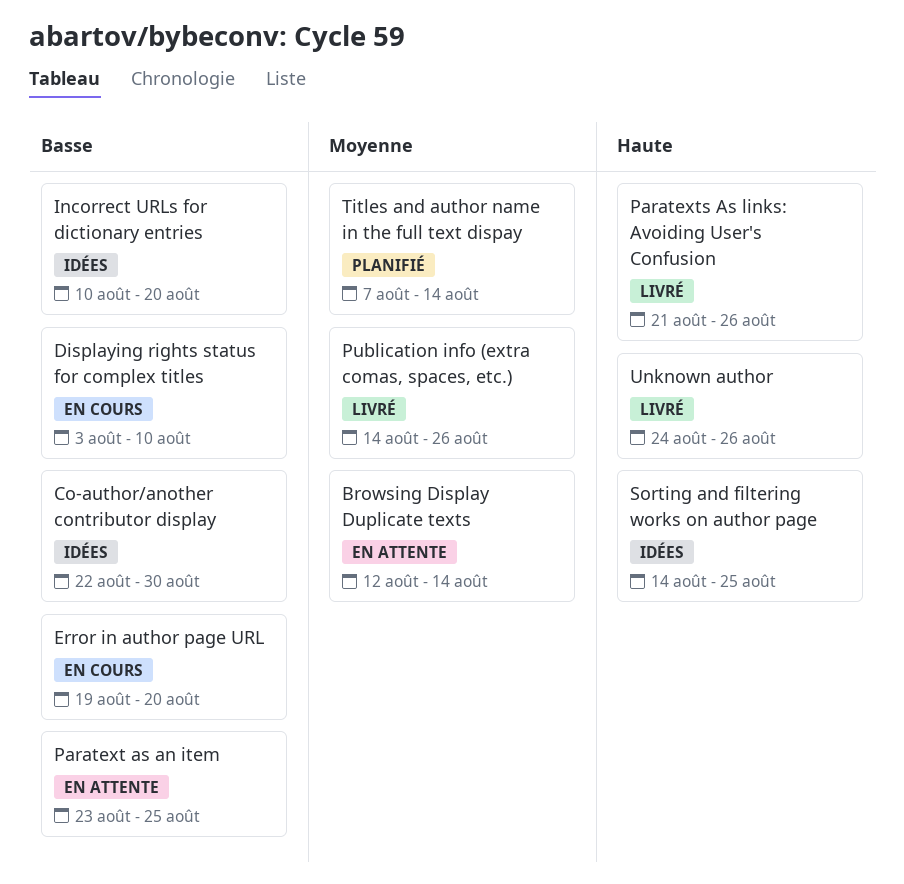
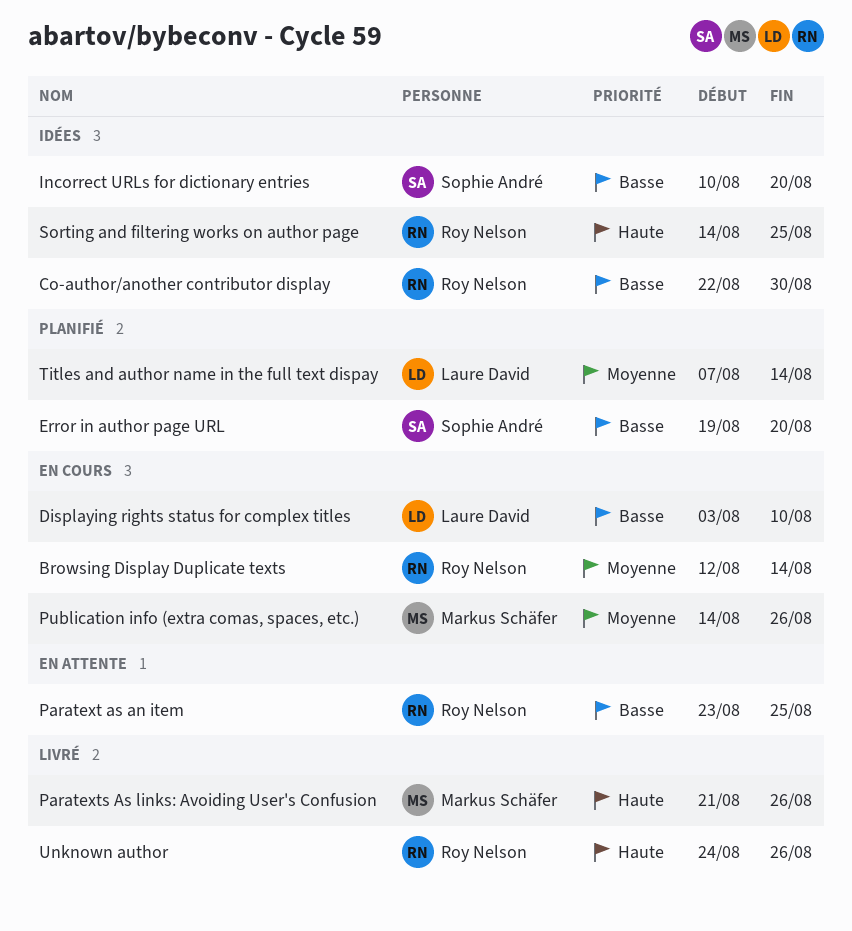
Browsing Display Duplicate texts, status: En attente -> En cours
Error in author page URL, status: En cours -> Planifié
Publication info (extra comas, spaces, etc.), status: Livré -> En cours

